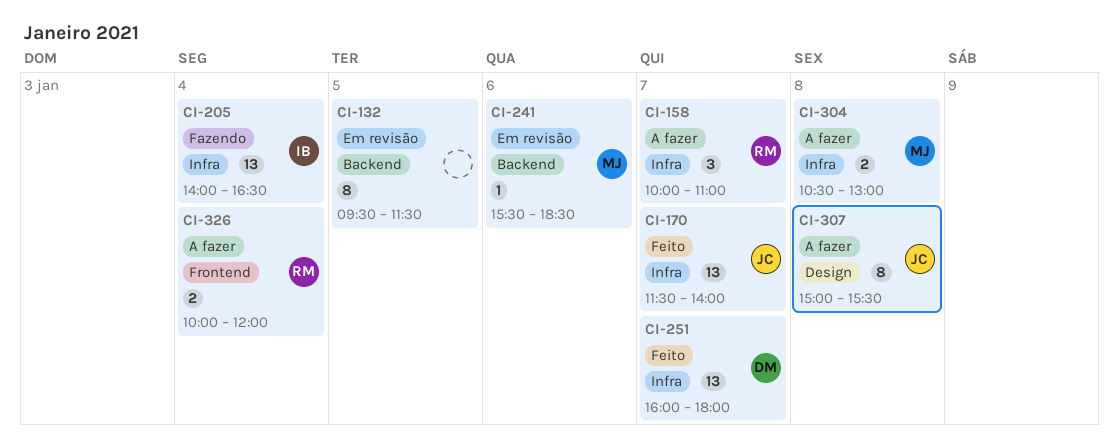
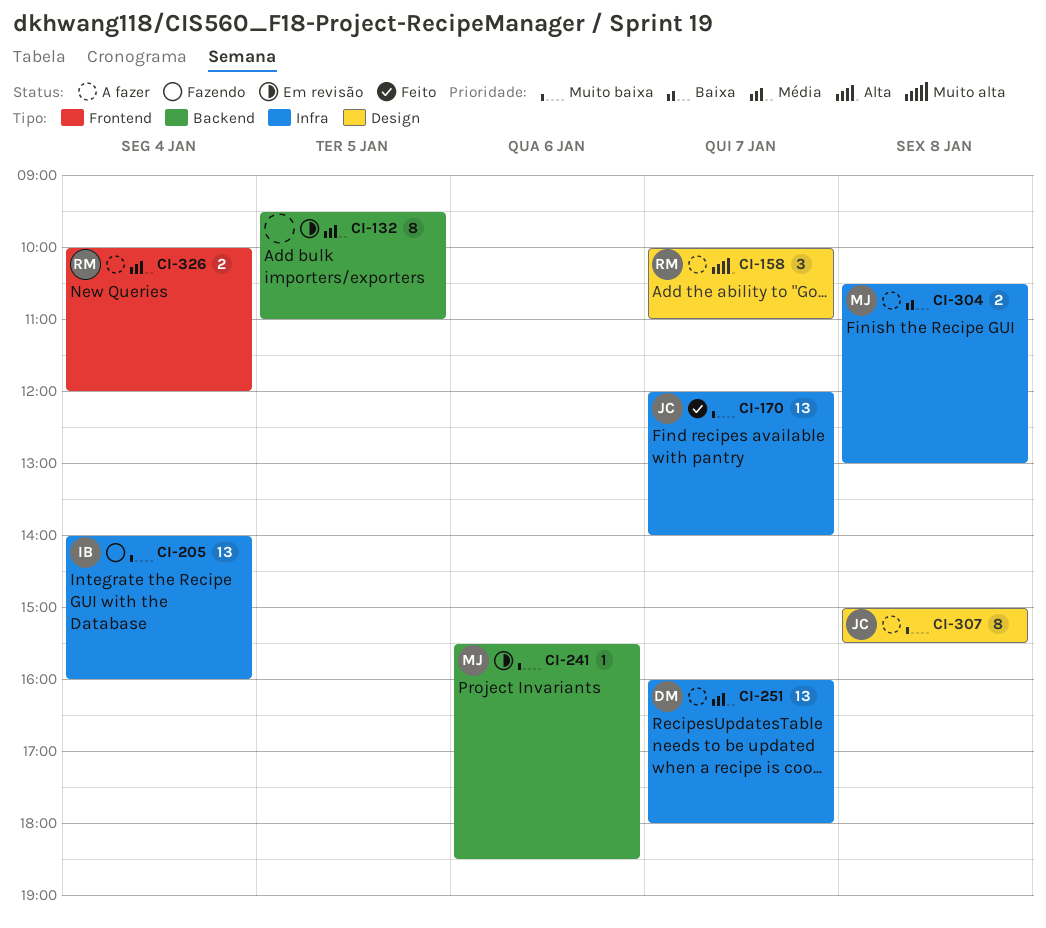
CI-132, ends: 11:30 -> 11:00
CI-158, label: Infra -> Design
CI-170, begins: 11:30 -> 12:00
CI-205, ends: 16:30 -> 16:00
CI-251, status: Feito -> A fazer

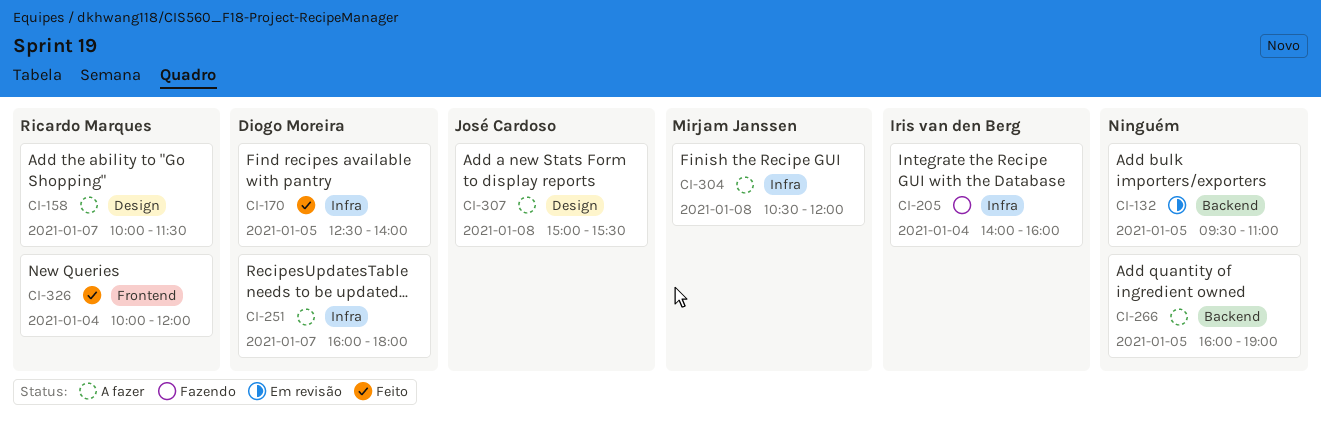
CI-158, ends: 11:00 -> 11:30
CI-170, owner: José Cardoso -> Diogo Moreira
CI-170, day: Jan 7 -> Jan 5
CI-170, begins: 12:00 -> 12:30
CI-241: present -> none
CI-266: none -> present
CI-304, ends: 13:00 -> 12:00
CI-326, status: A fazer -> Feito

